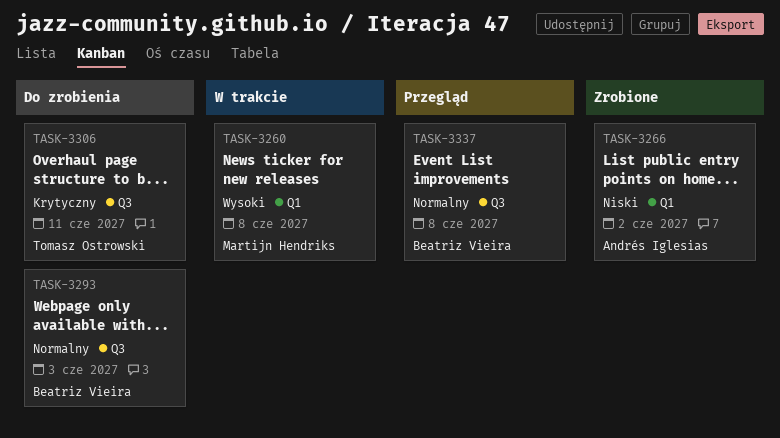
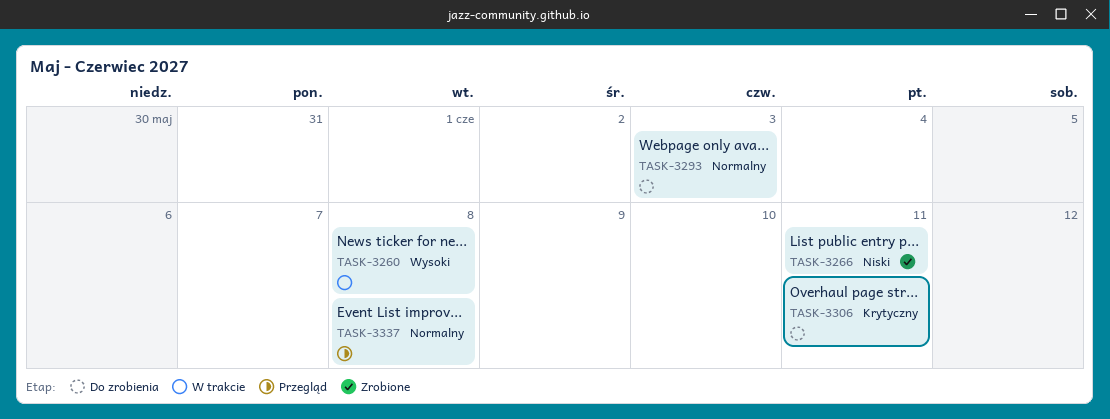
TASK-3266, due: Jun 2 -> Jun 11

